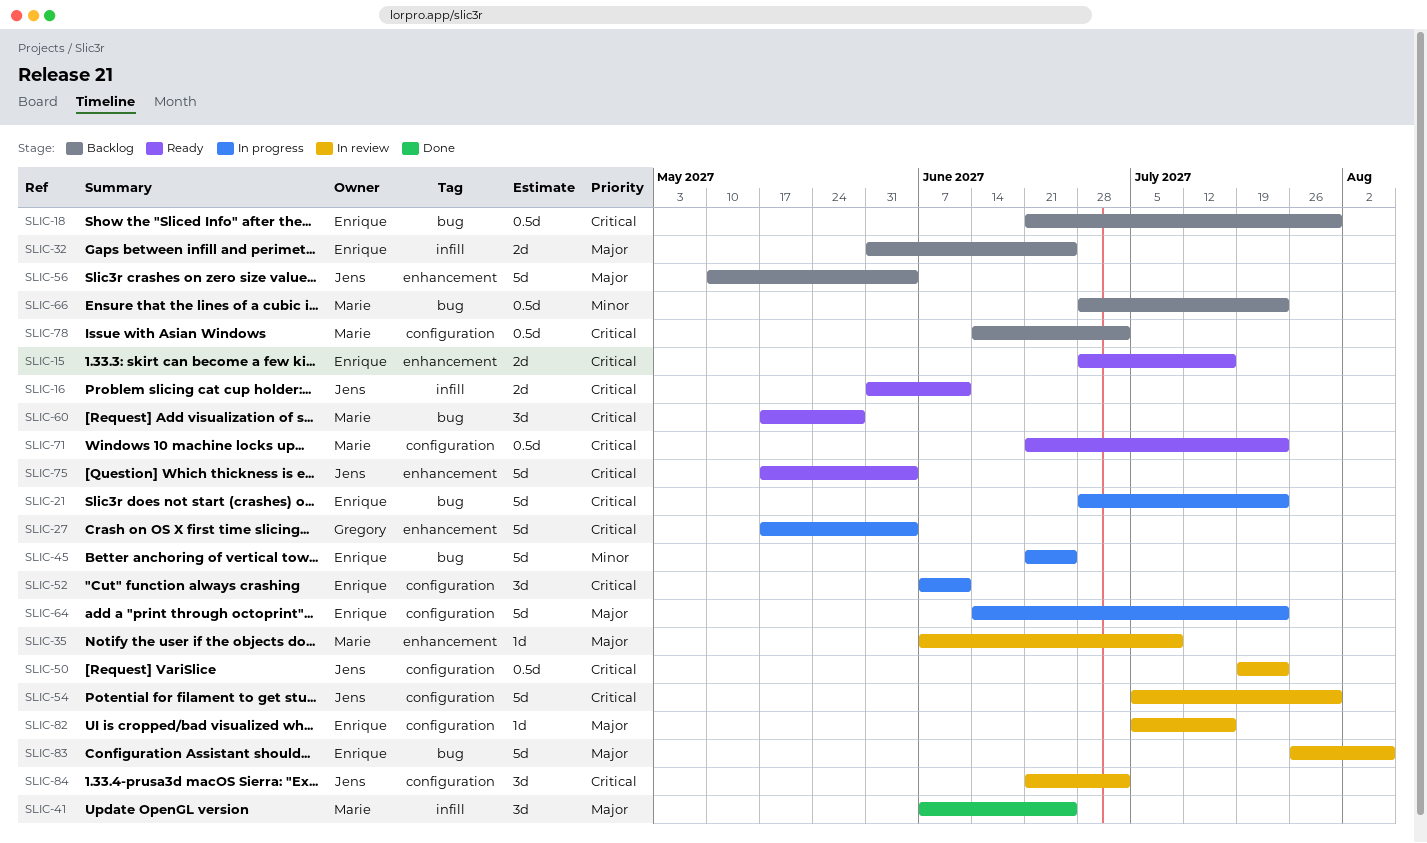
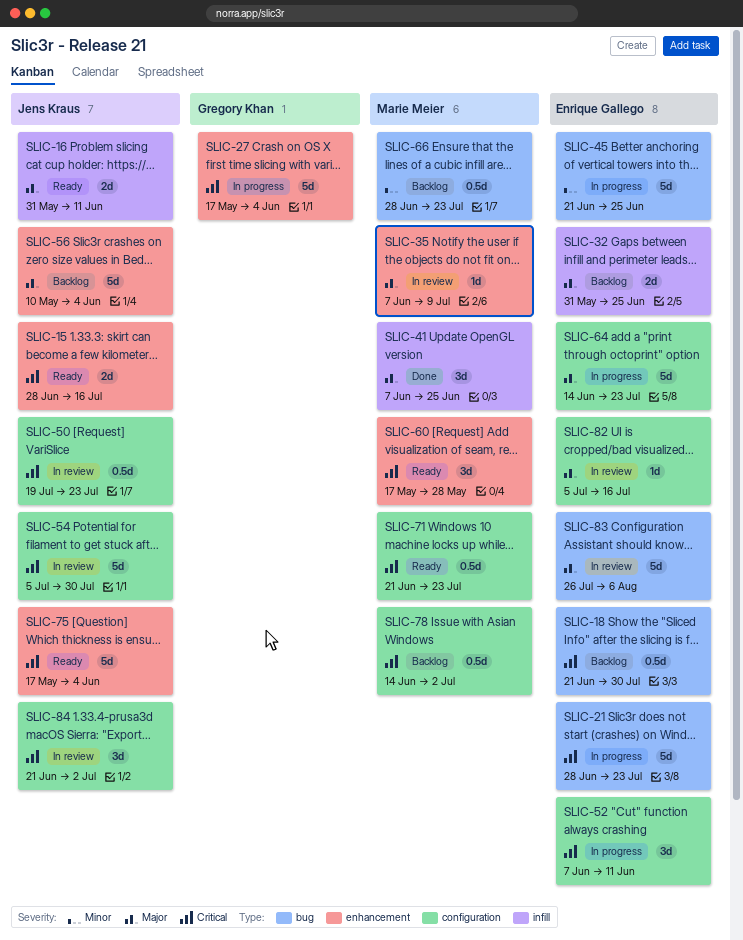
SLIC-15, owner: Enrique Gallego -> Jens Kraus
SLIC-16, priority: Critical -> Major
SLIC-60, label: bug -> enhancement

